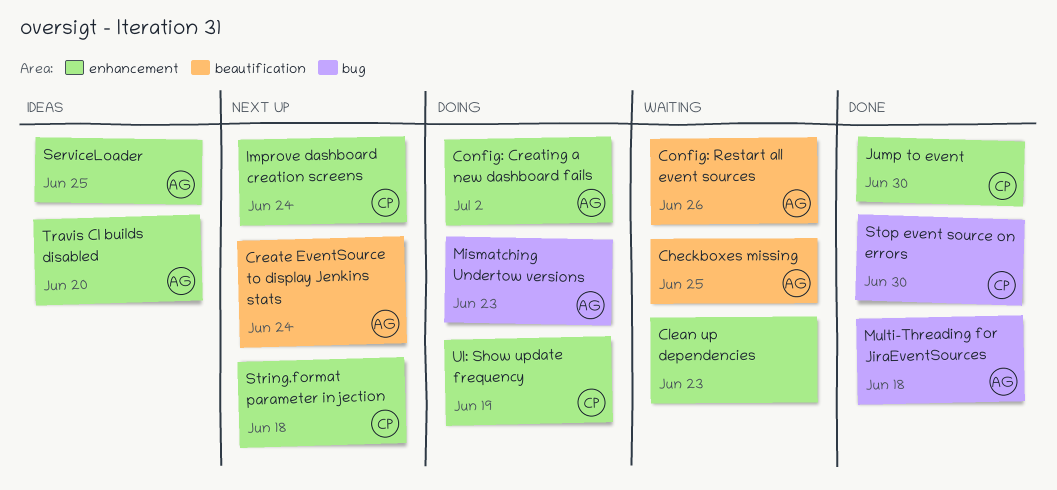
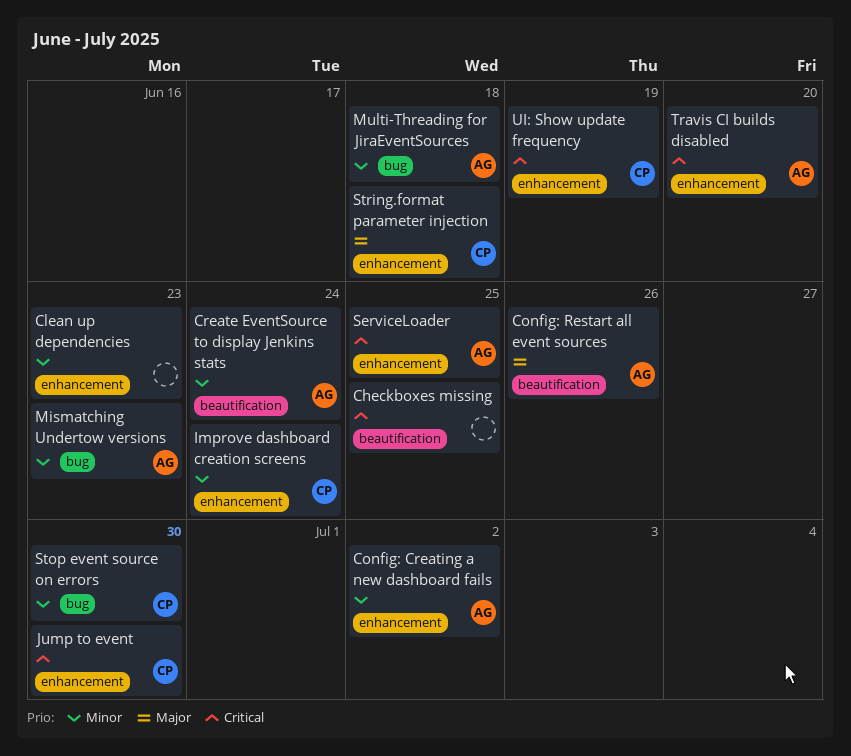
Checkboxes missing, owner: AG -> none

